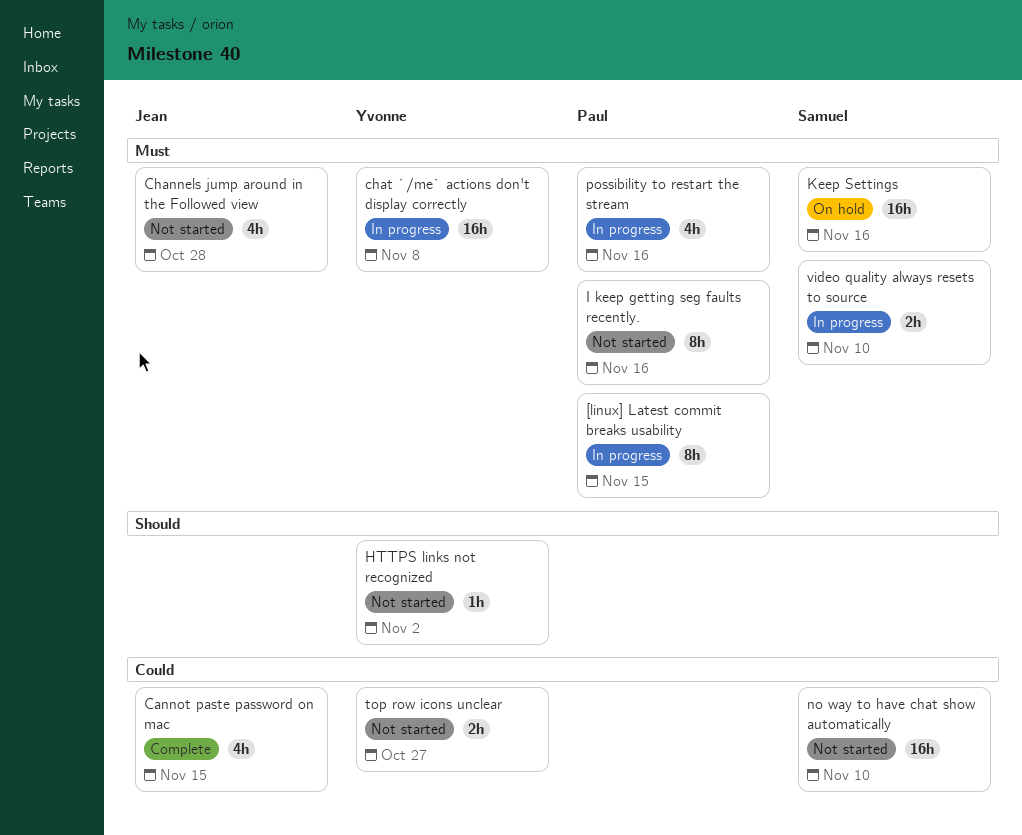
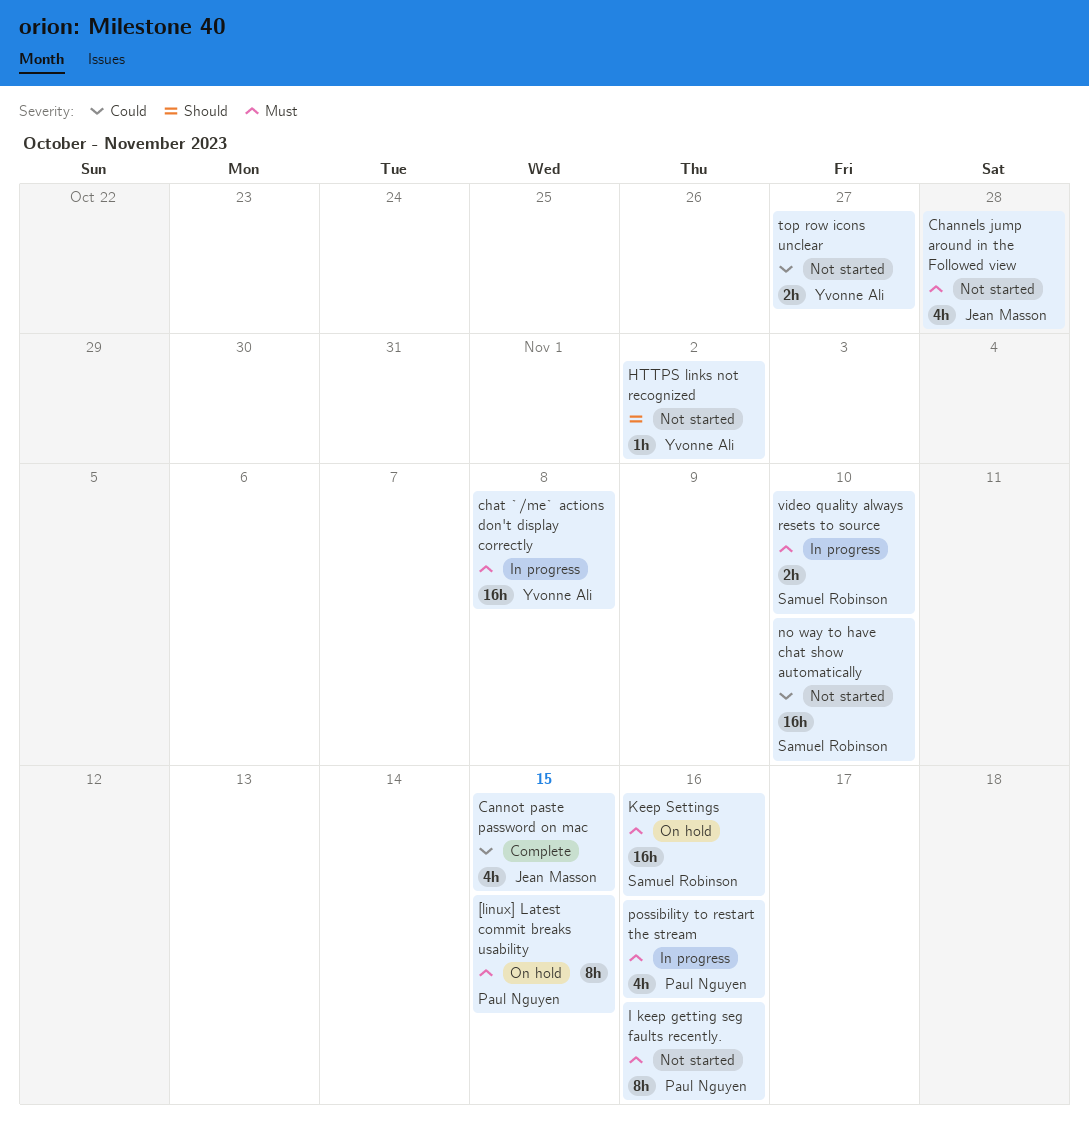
[linux] Latest commit breaks usability, status: In progress -> On hold

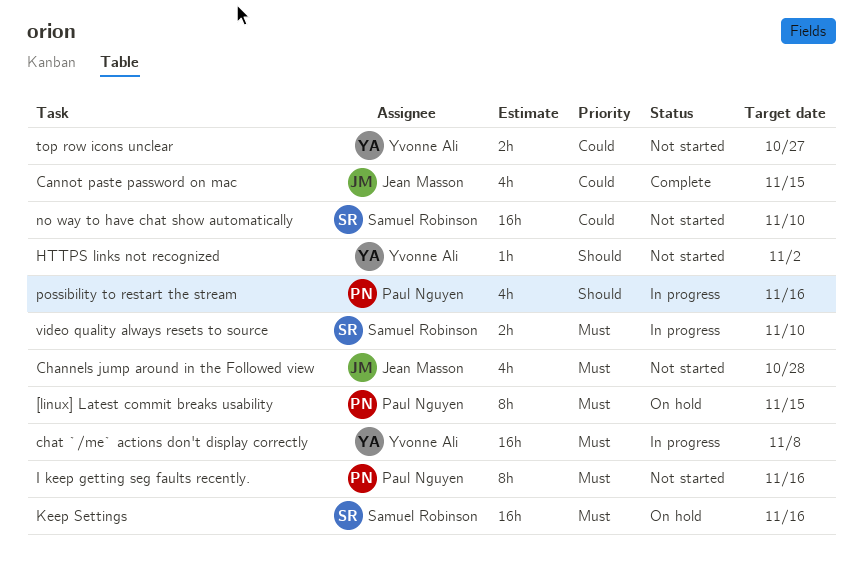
possibility to restart the stream, priority: Must -> Should

